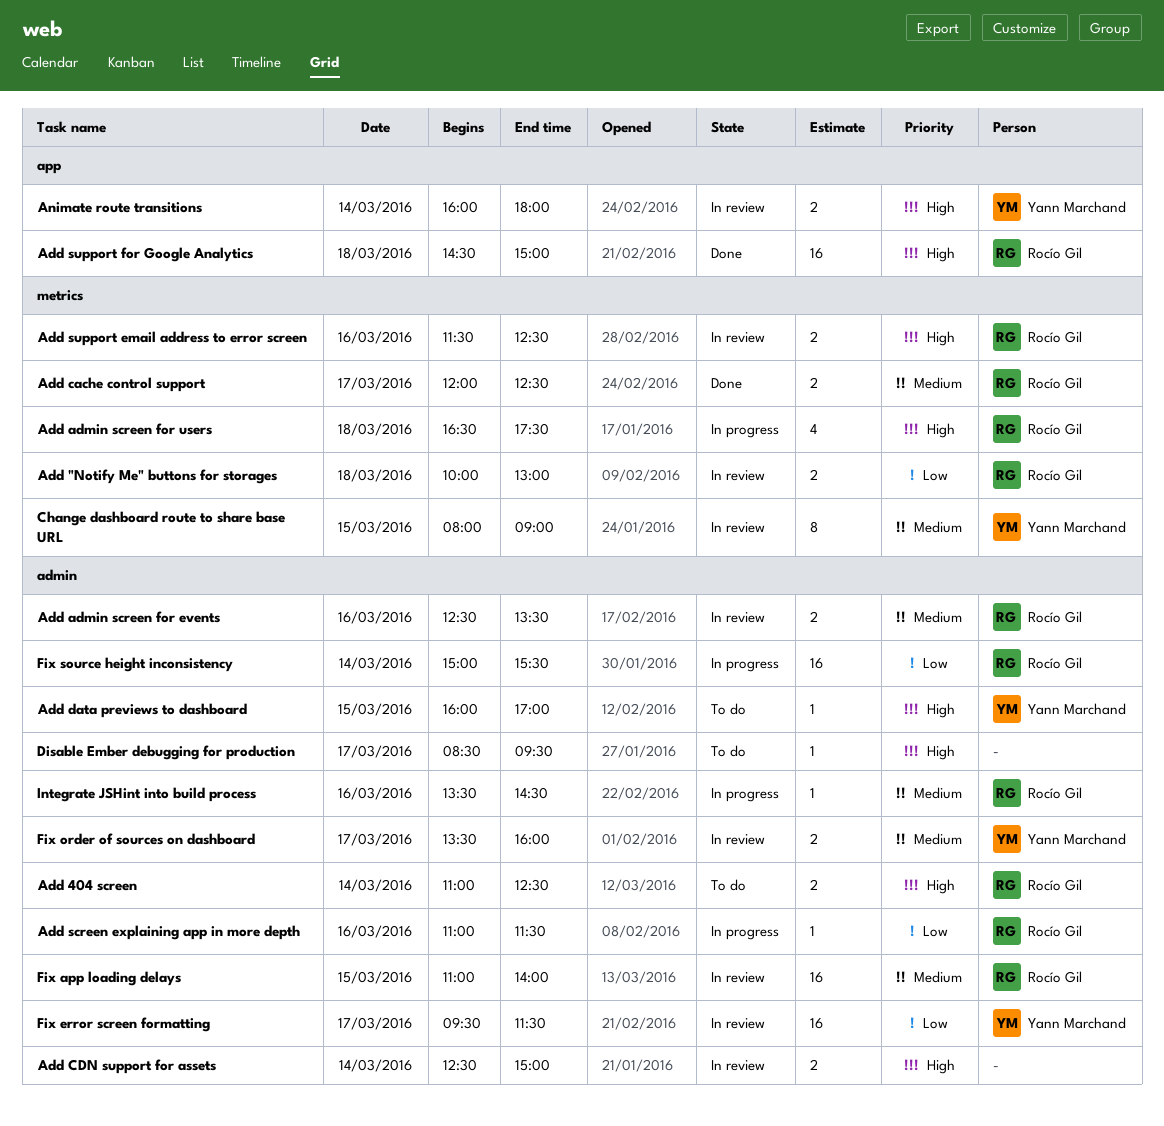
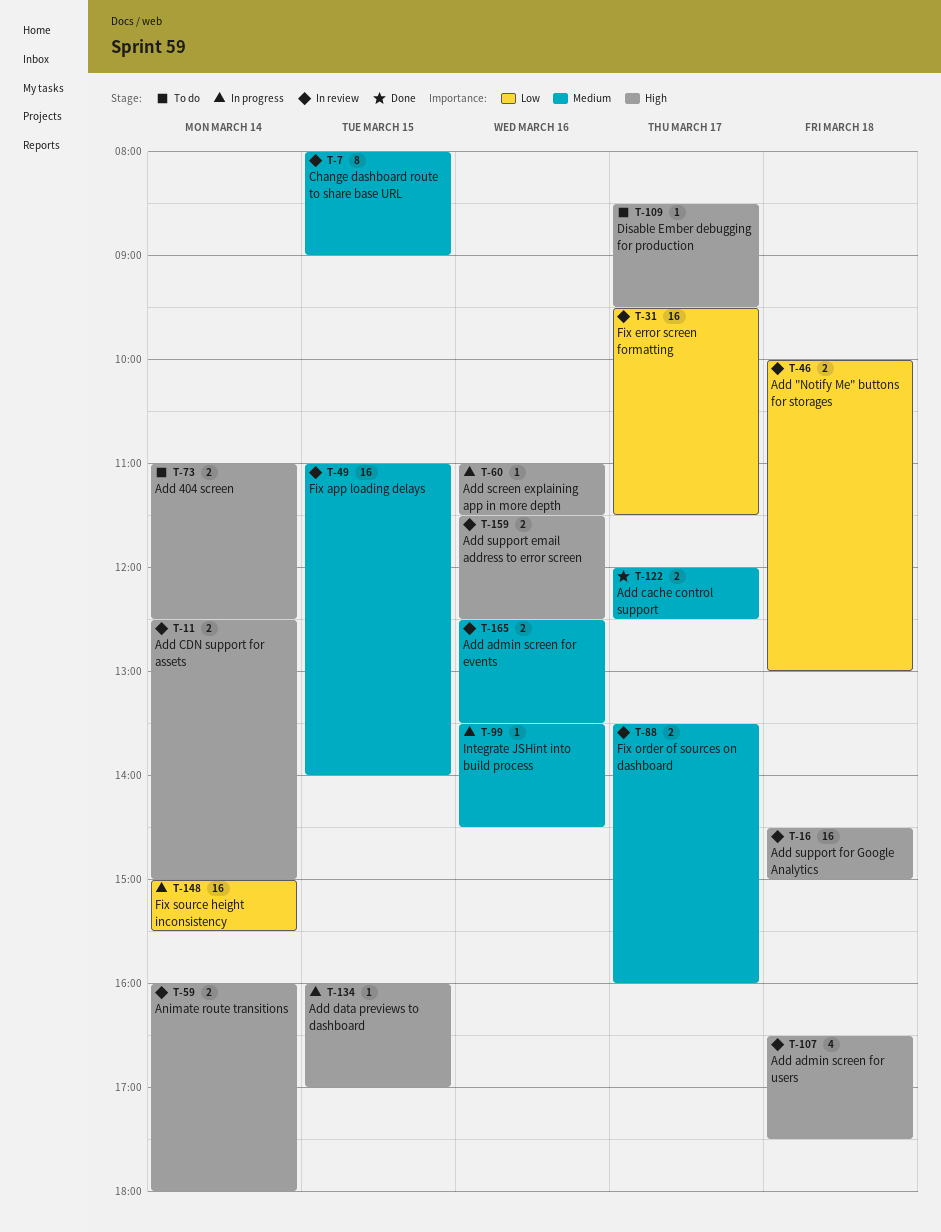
Add admin screen for users, status: In progress -> In review
Add data previews to dashboard, status: To do -> In progress
Add screen explaining app in more depth, priority: Low -> High
Add support for Google Analytics, status: Done -> In review

